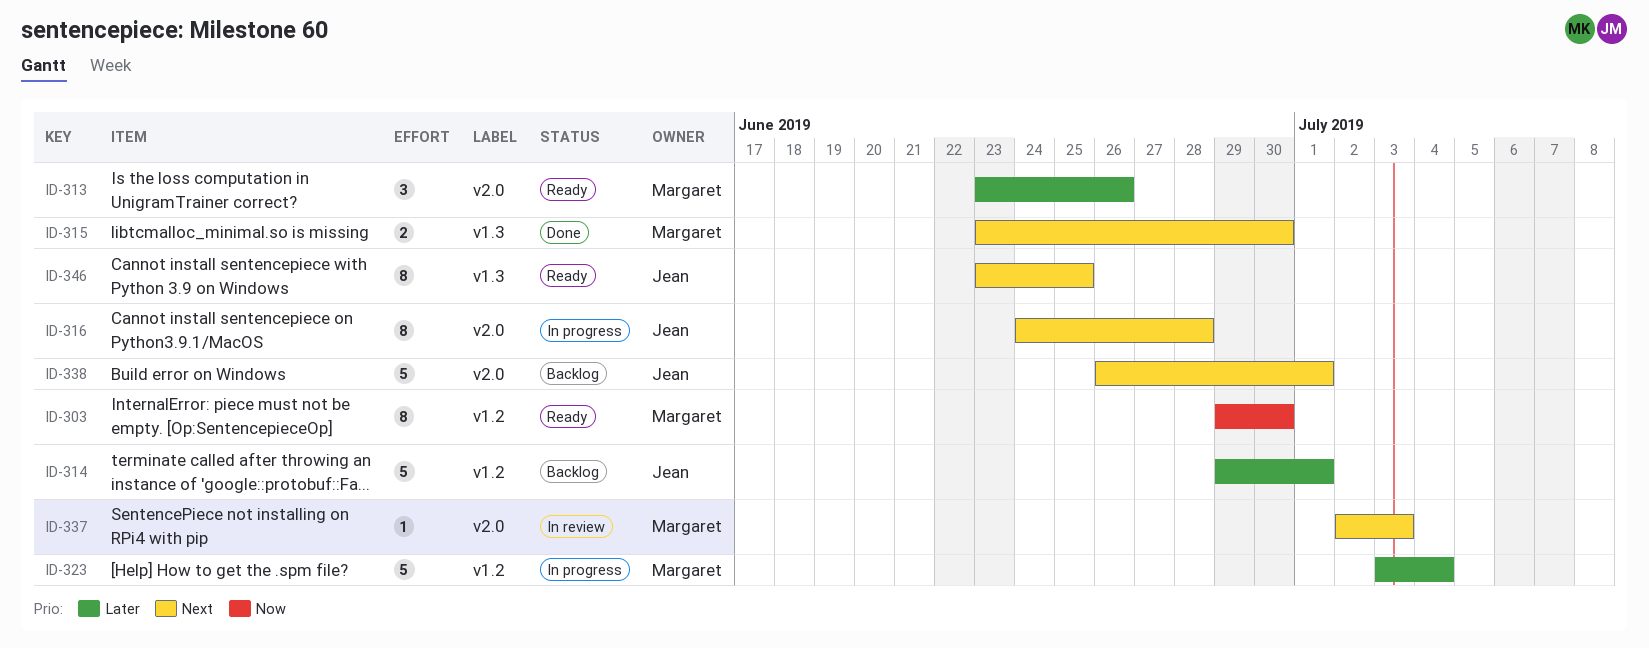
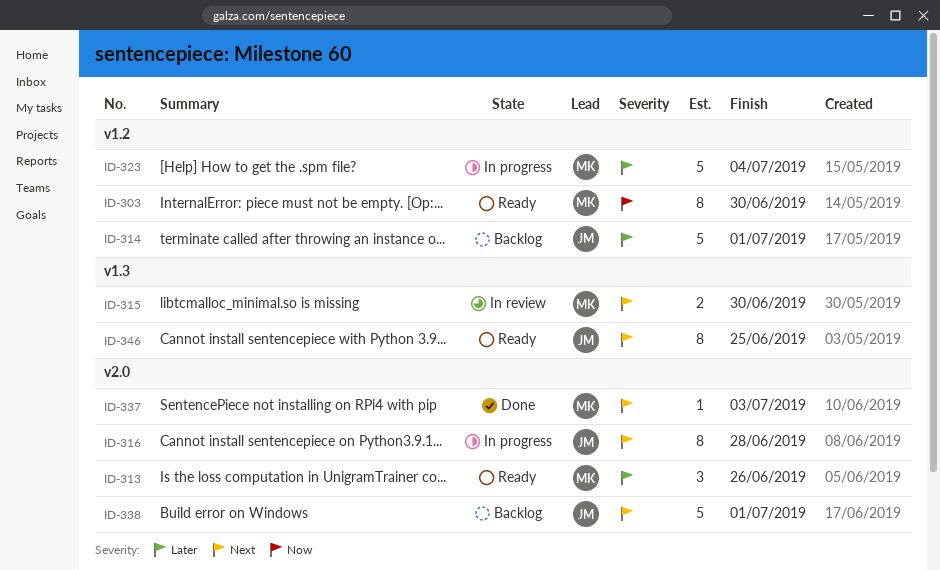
ID-315, status: Done -> In review
ID-337, status: In review -> Done

